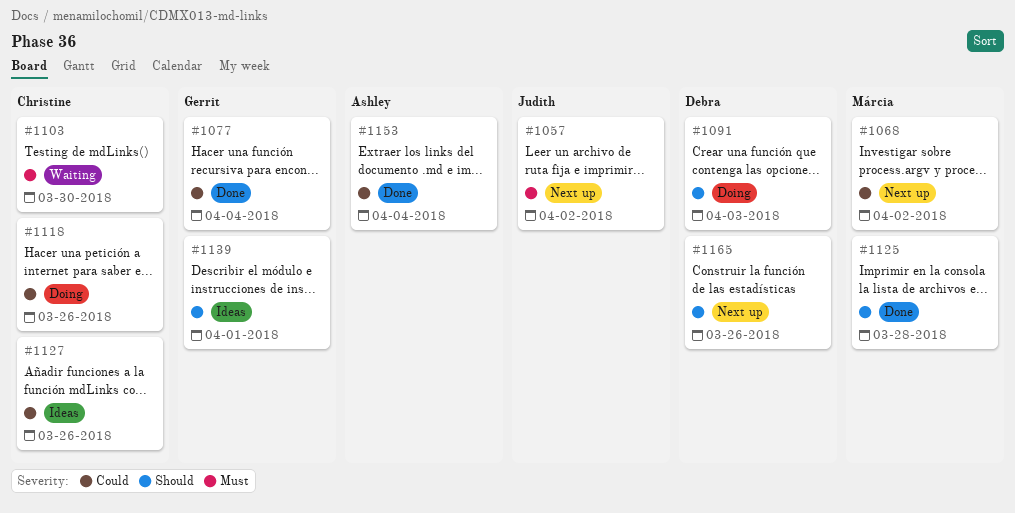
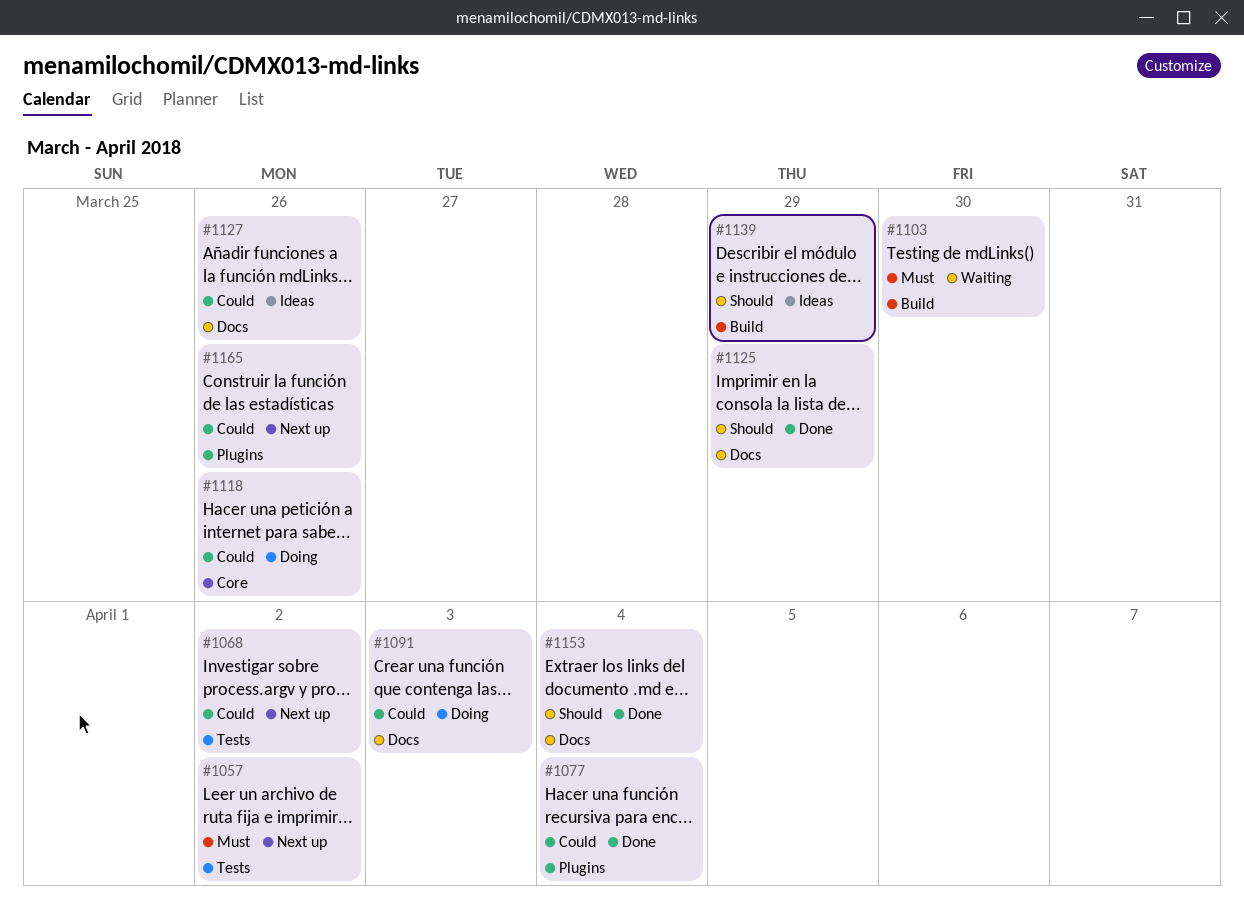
#1091, priority: Should -> Could
#1125, due: Mar 28 -> Mar 29
#1139, due: Apr 1 -> Mar 29
#1153, priority: Could -> Should
#1165, priority: Should -> Could

